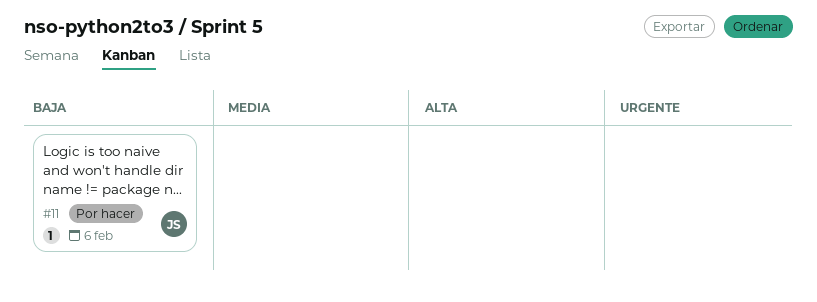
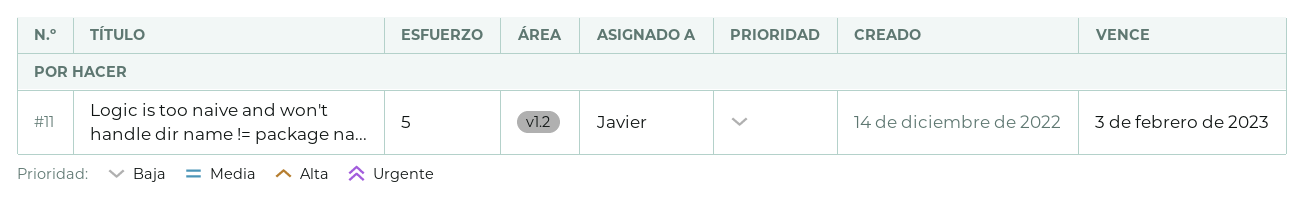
#11, estimate: 1 -> 5
#11, due: Feb 6 -> Feb 3

